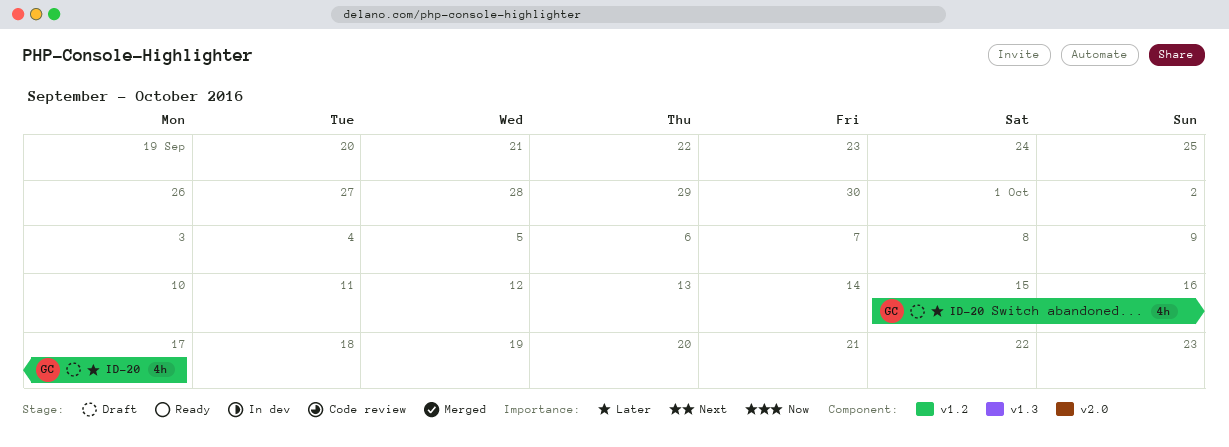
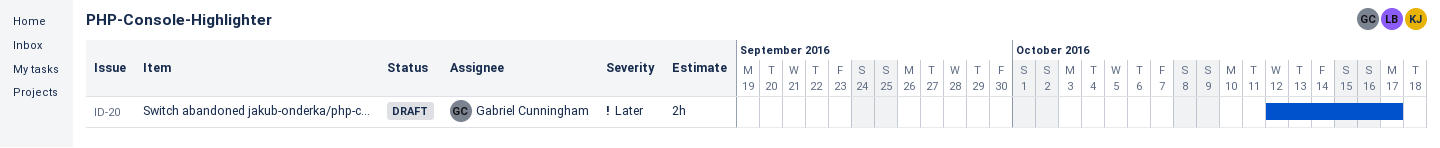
ID-20, estimate: 4h -> 2h
ID-20, start: Oct 15 -> Oct 12

